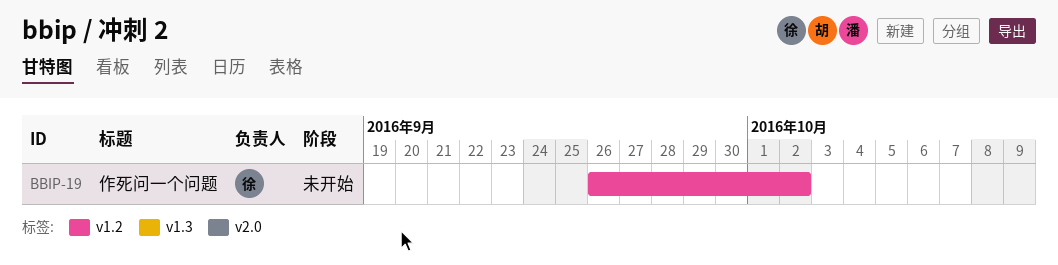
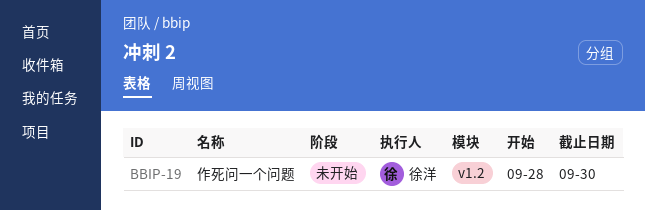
BBIP-19, start: Sep 26 -> Sep 28
BBIP-19, due: Oct 2 -> Sep 30

